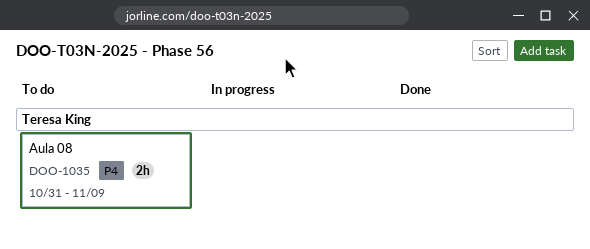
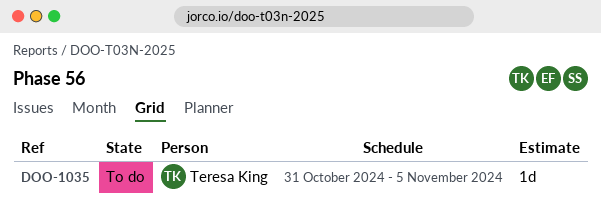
DOO-1035, estimate: 2h -> 1d
DOO-1035, due: Nov 9 -> Nov 5

